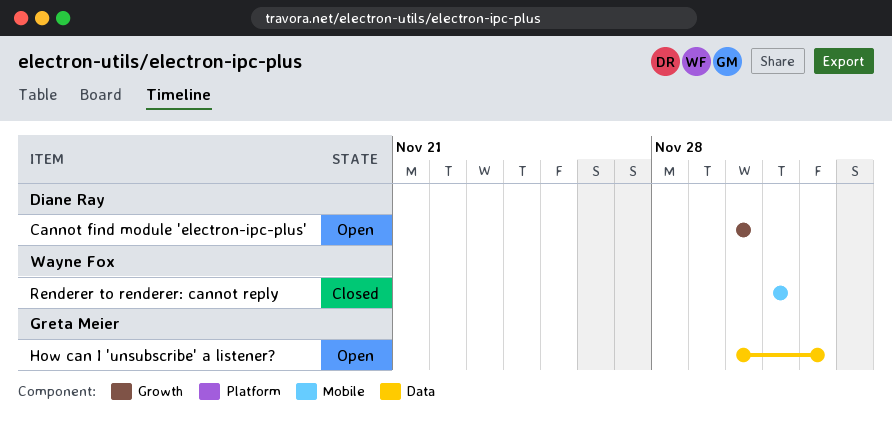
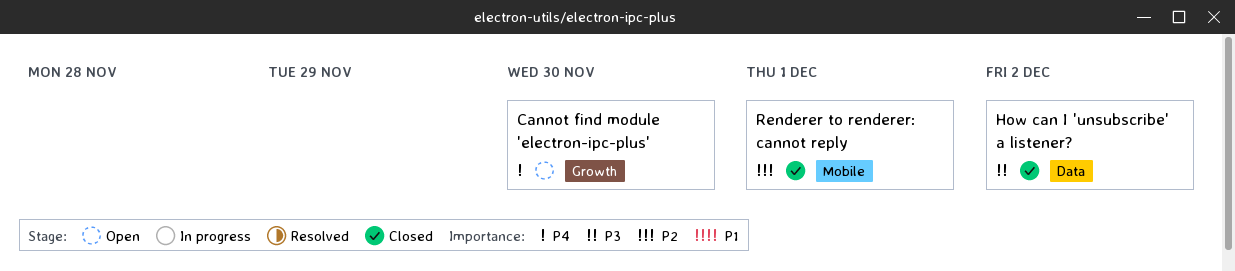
How can I 'unsubscribe' a listener?, status: Open -> Closed

